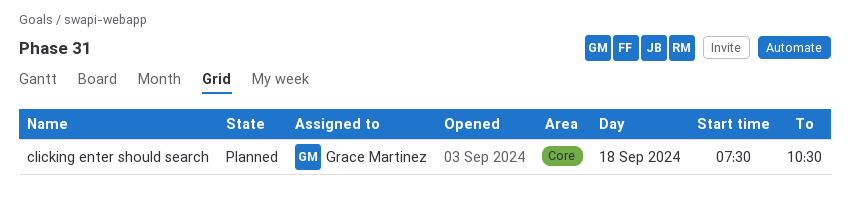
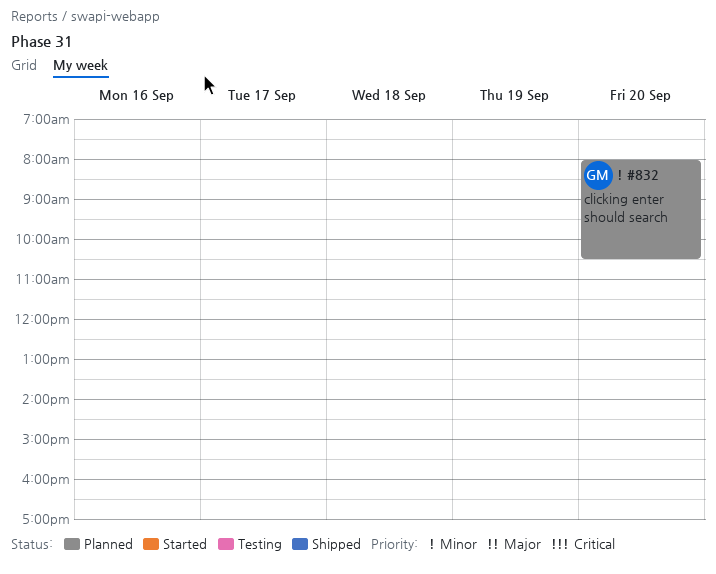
clicking enter should search, day: Sep 18 -> Sep 20
clicking enter should search, begins: 07:30 -> 08:00

